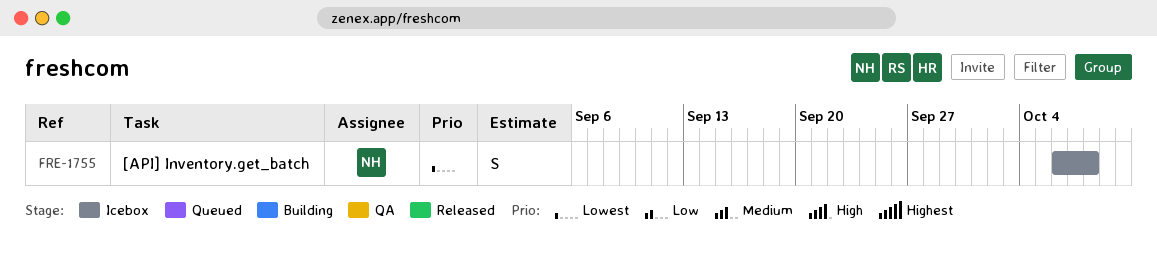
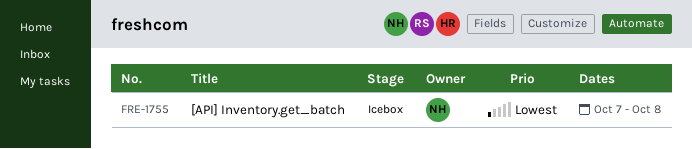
FRE-1755, start: Oct 6 -> Oct 7

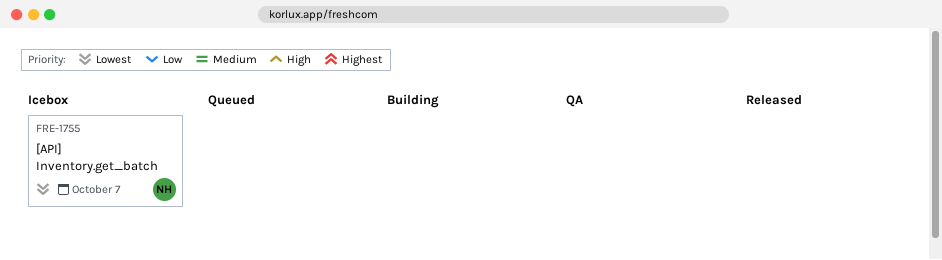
FRE-1755, due: Oct 8 -> Oct 7

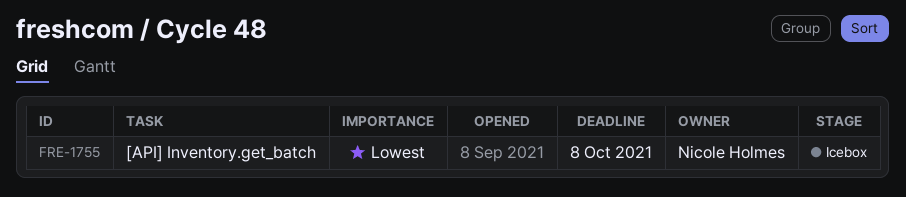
FRE-1755, due: Oct 7 -> Oct 8

